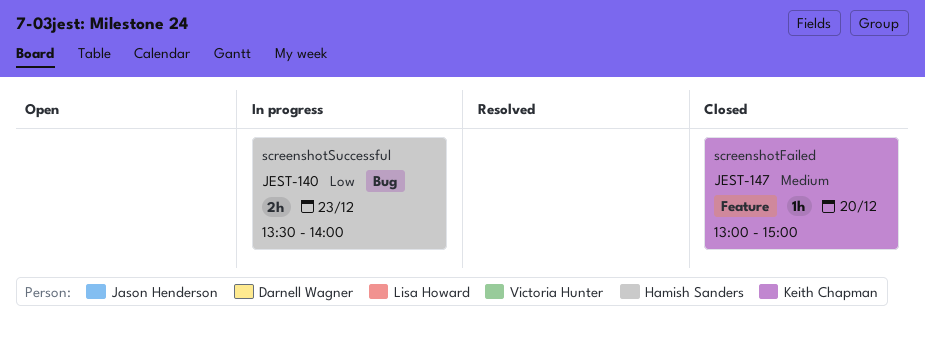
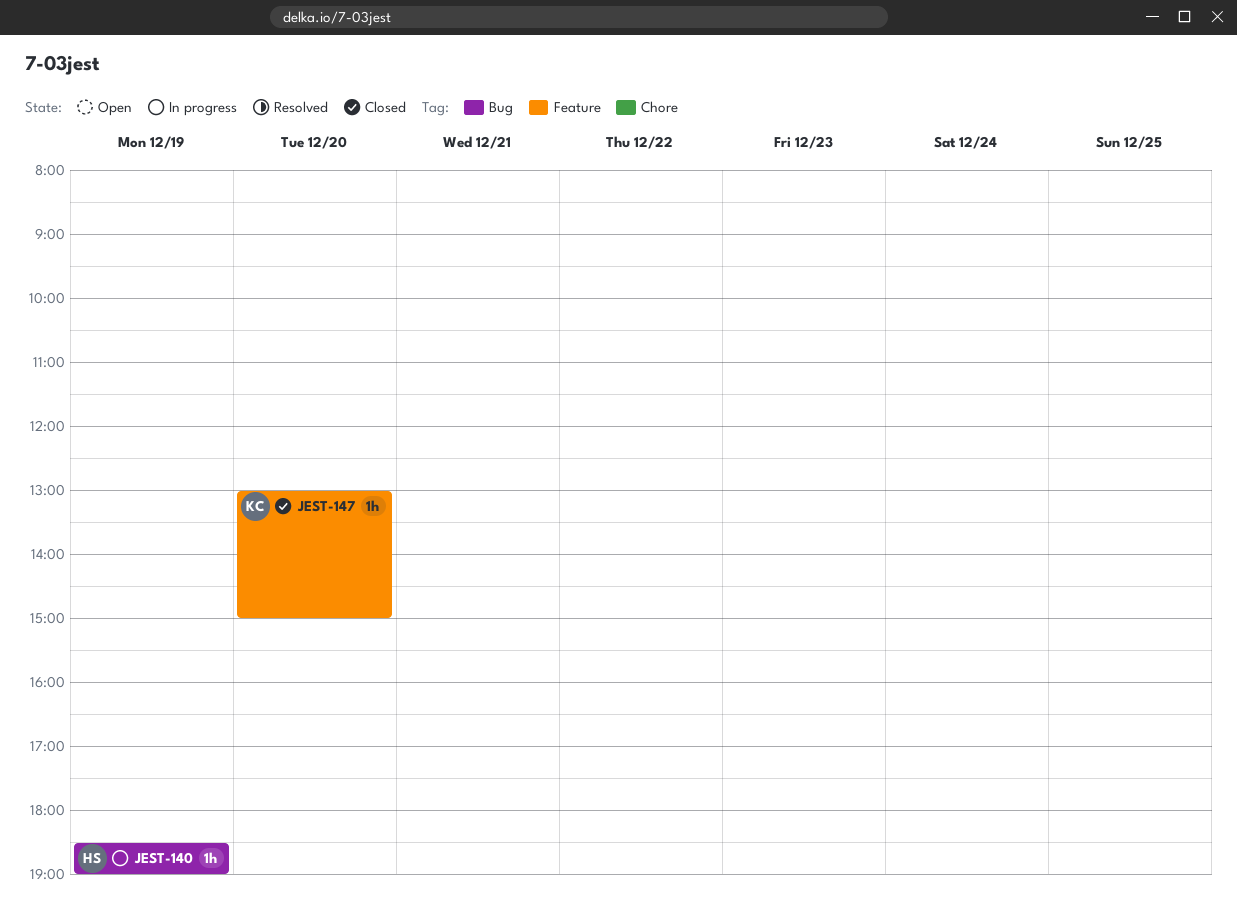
JEST-140, estimate: 2h -> 1h
JEST-140, day: Dec 23 -> Dec 19
JEST-140, begins: 13:30 -> 18:30
JEST-140, ends: 14:00 -> 19:00

